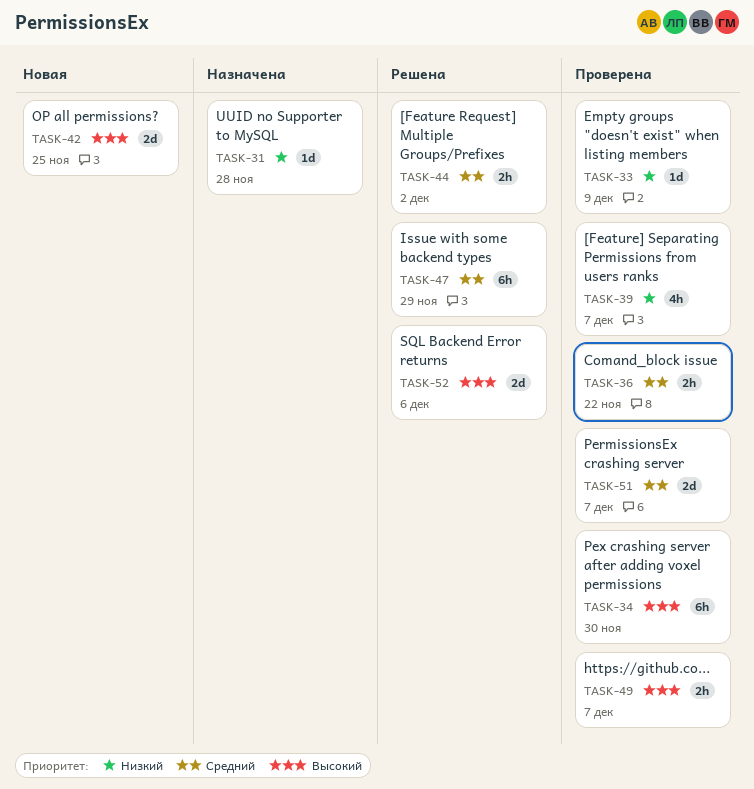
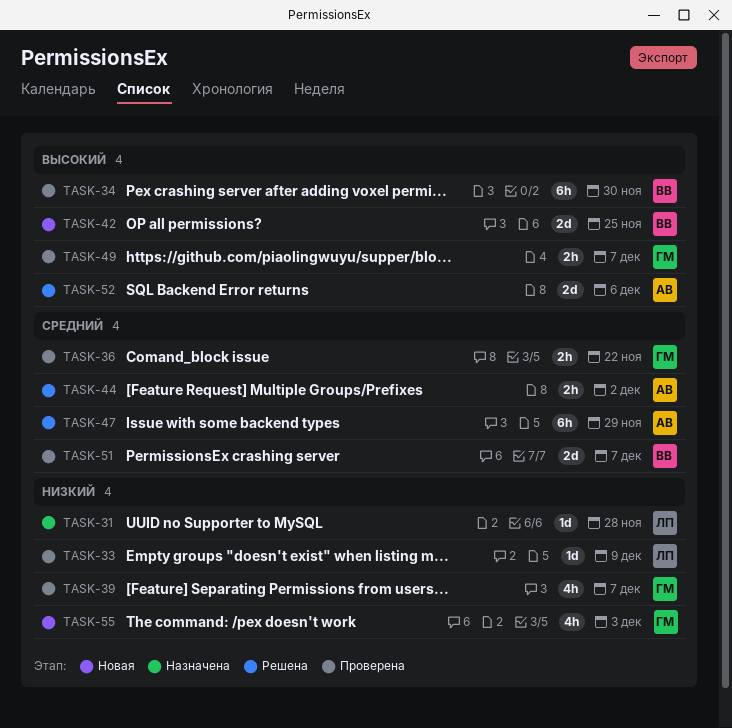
TASK-55: none -> present

